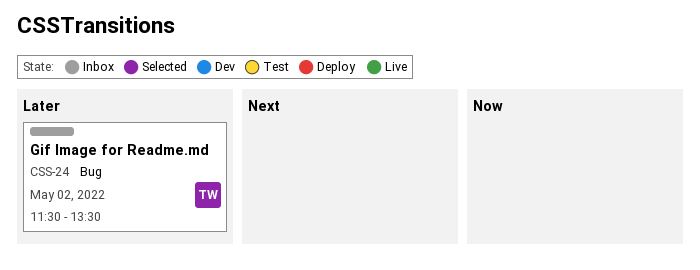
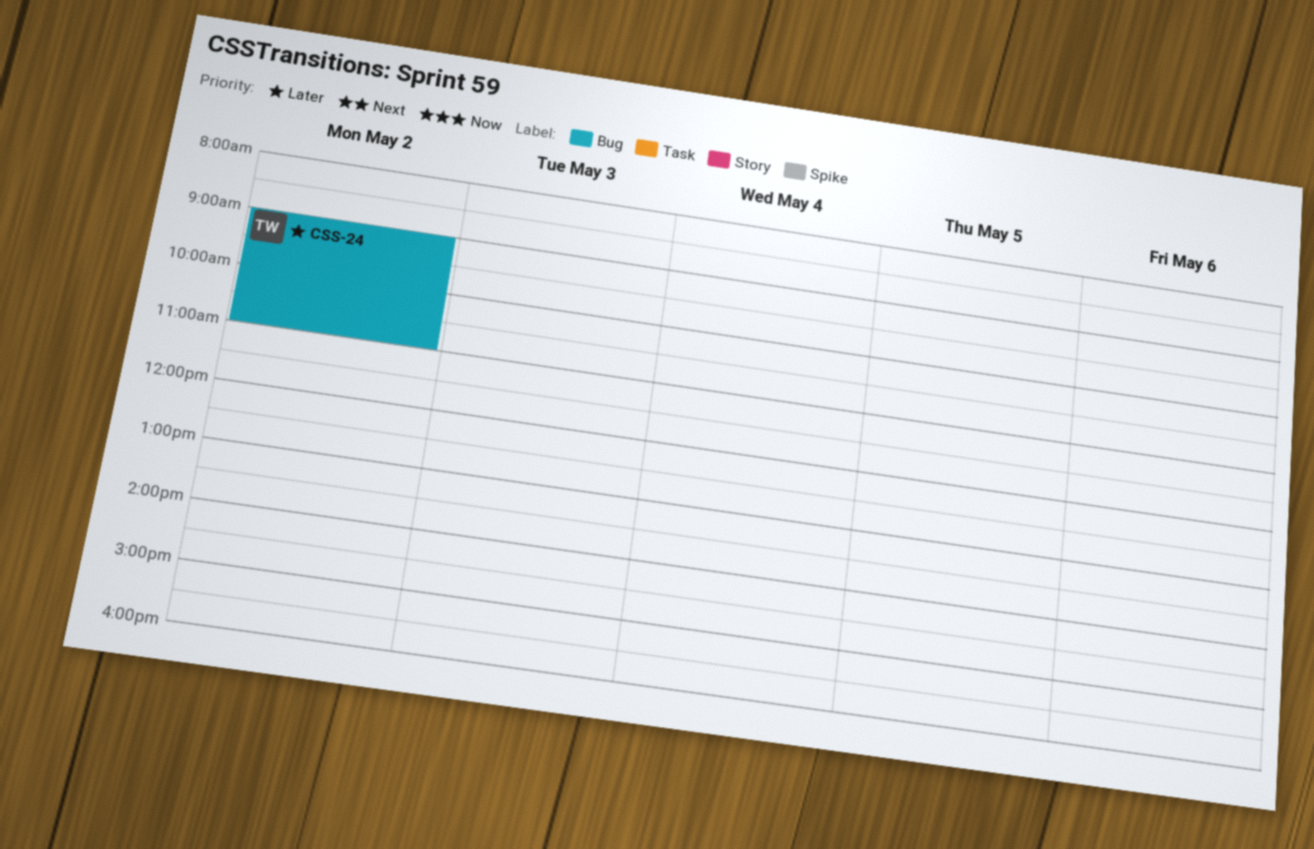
CSS-24, begins: 11:30 -> 09:00
CSS-24, ends: 13:30 -> 11:00

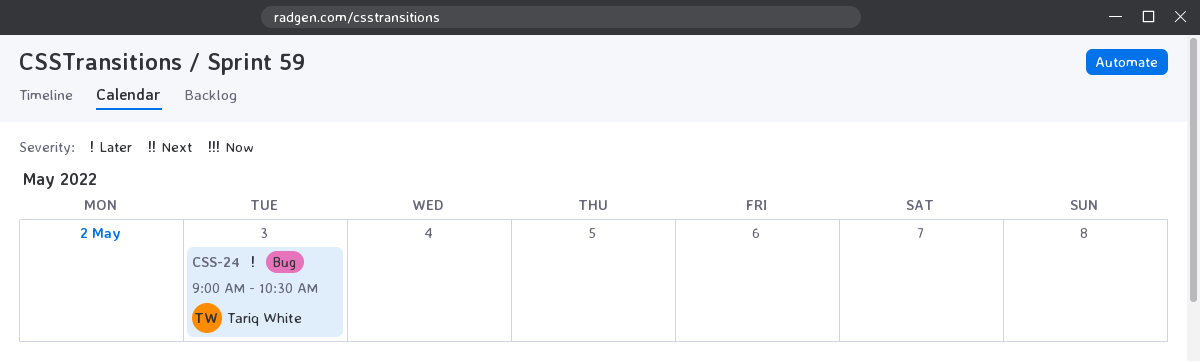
CSS-24, day: May 2 -> May 3
CSS-24, ends: 11:00 -> 10:30

